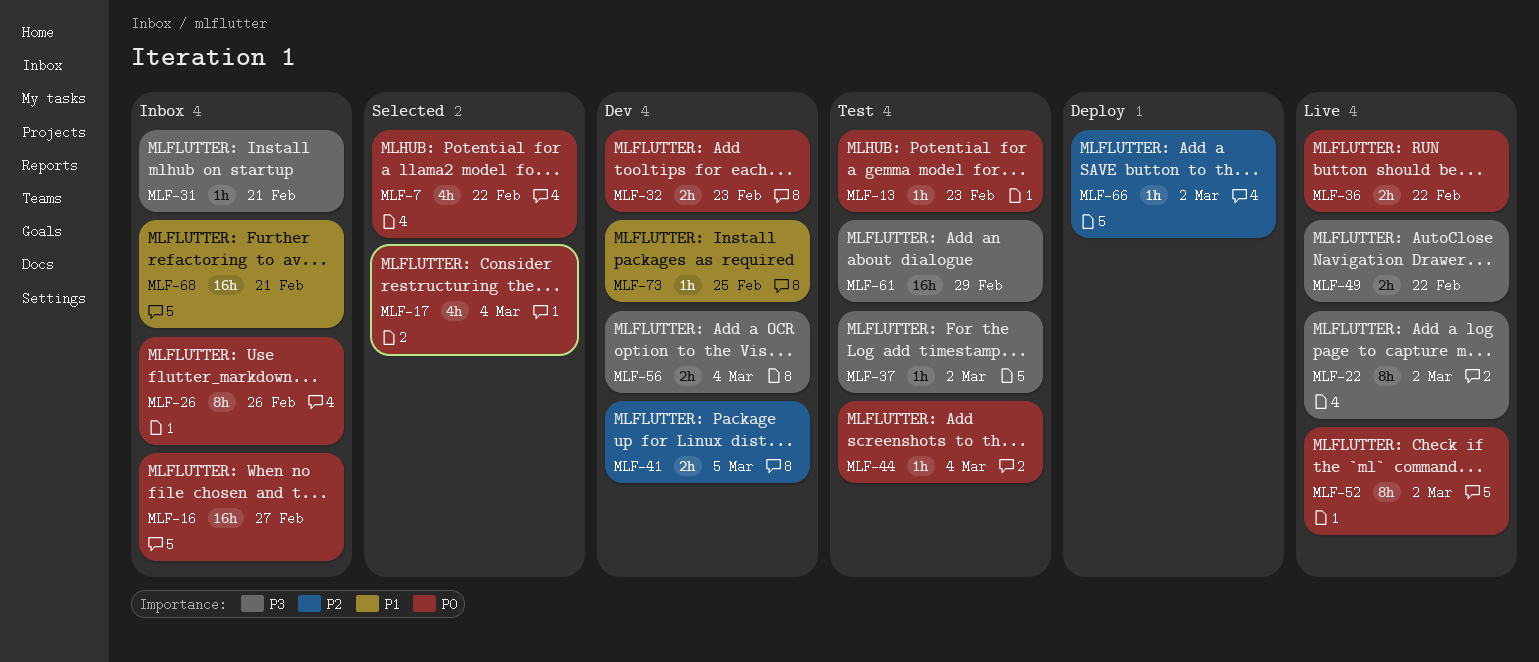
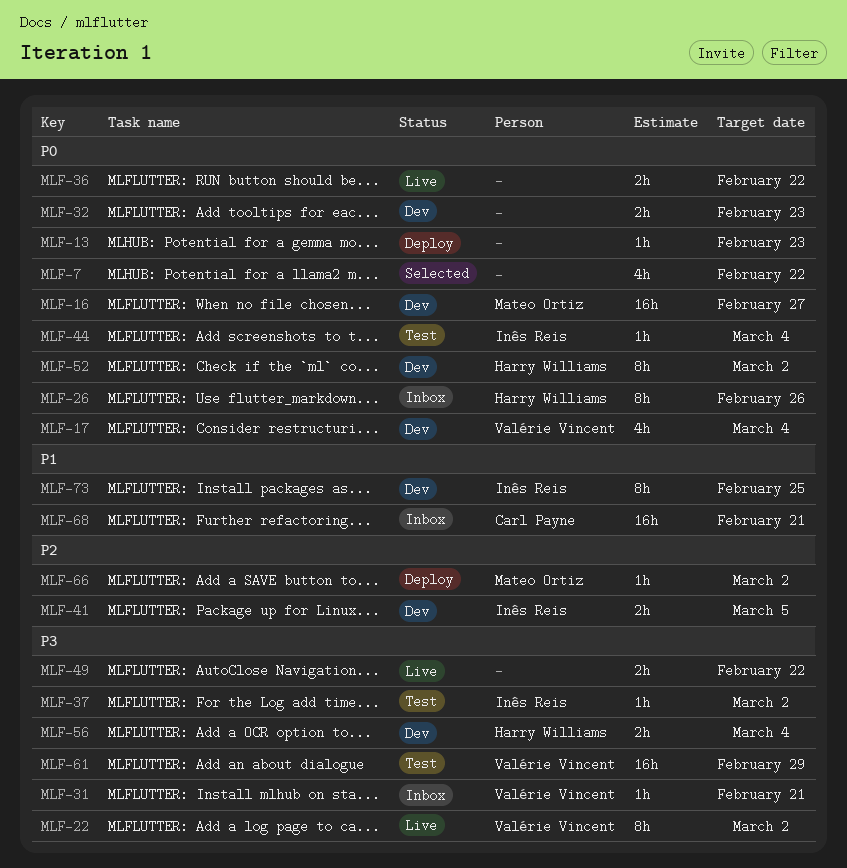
MLF-13, status: Test -> Deploy
MLF-16, status: Inbox -> Dev
MLF-17, status: Selected -> Dev
MLF-52, status: Live -> Dev
MLF-73, estimate: 1h -> 8h

